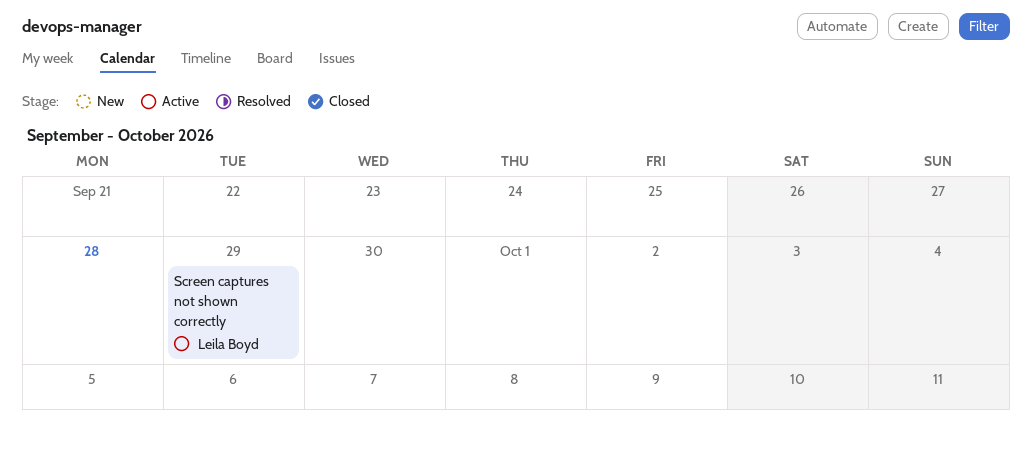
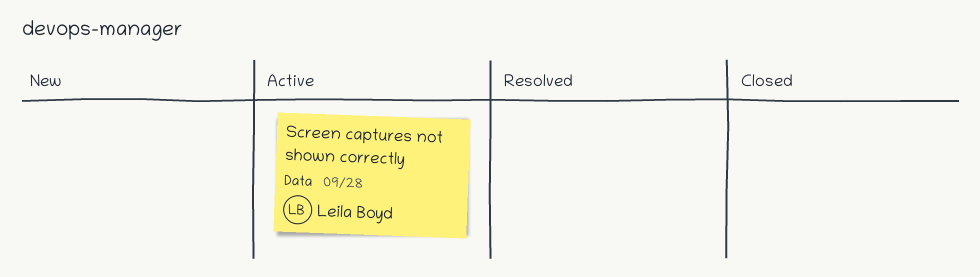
Screen captures not shown correctly, due: Sep 29 -> Sep 28

